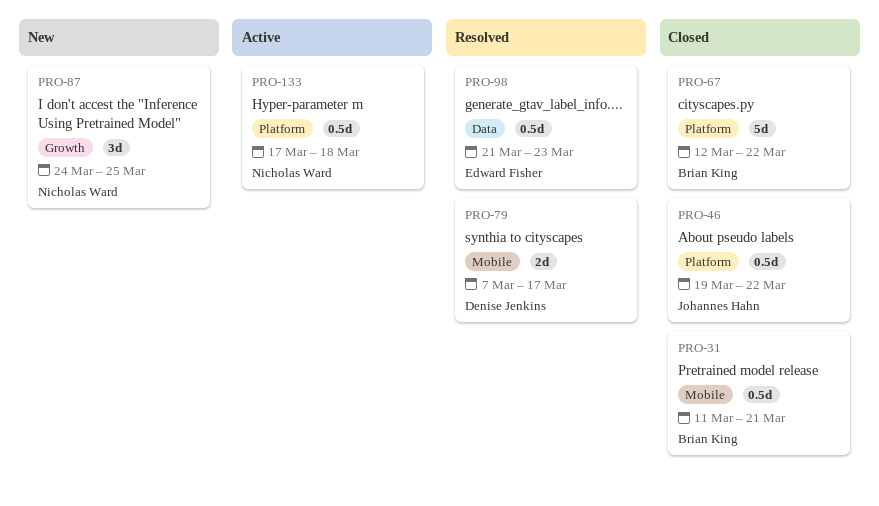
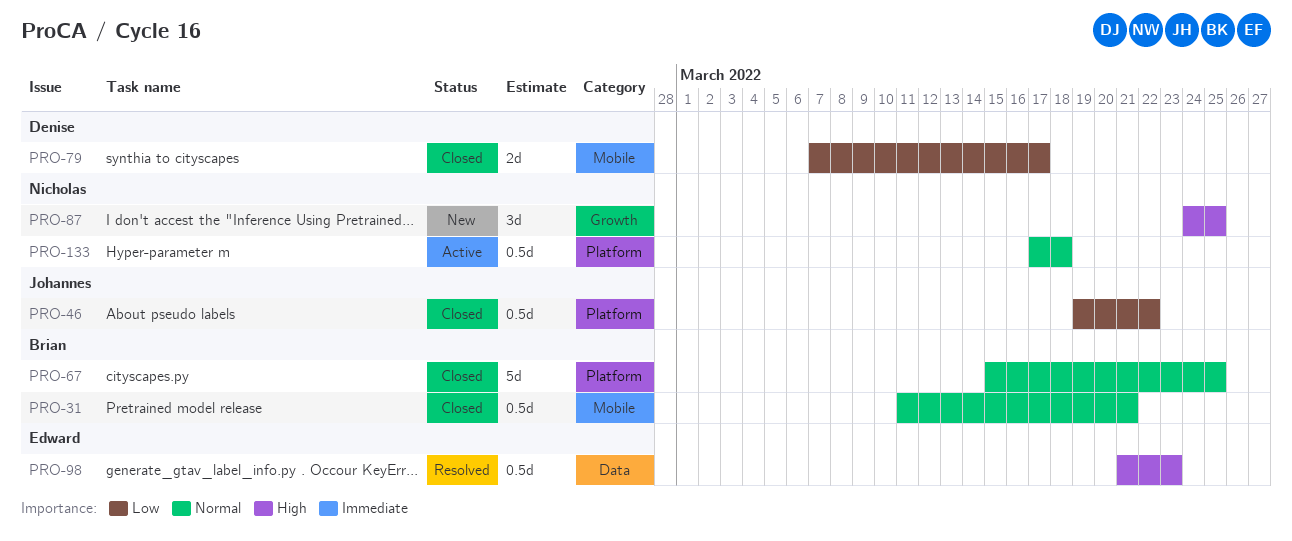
PRO-67, start: Mar 12 -> Mar 15
PRO-67, due: Mar 22 -> Mar 25
PRO-79, status: Resolved -> Closed

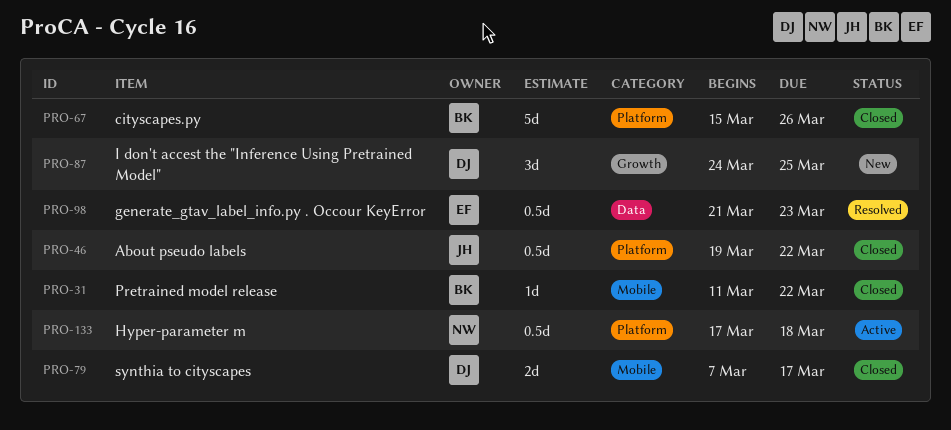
PRO-31, estimate: 0.5d -> 1d
PRO-31, due: Mar 21 -> Mar 22
PRO-67, due: Mar 25 -> Mar 26
PRO-87, owner: Nicholas -> Denise

